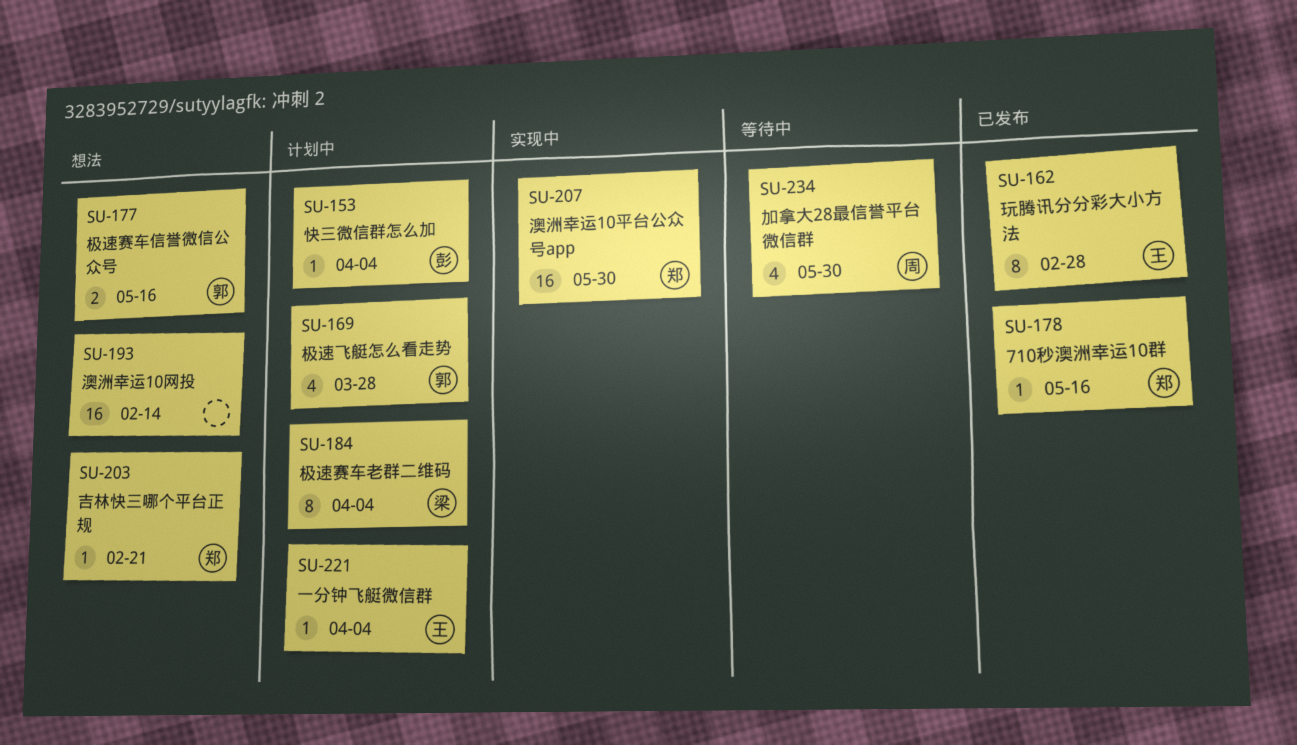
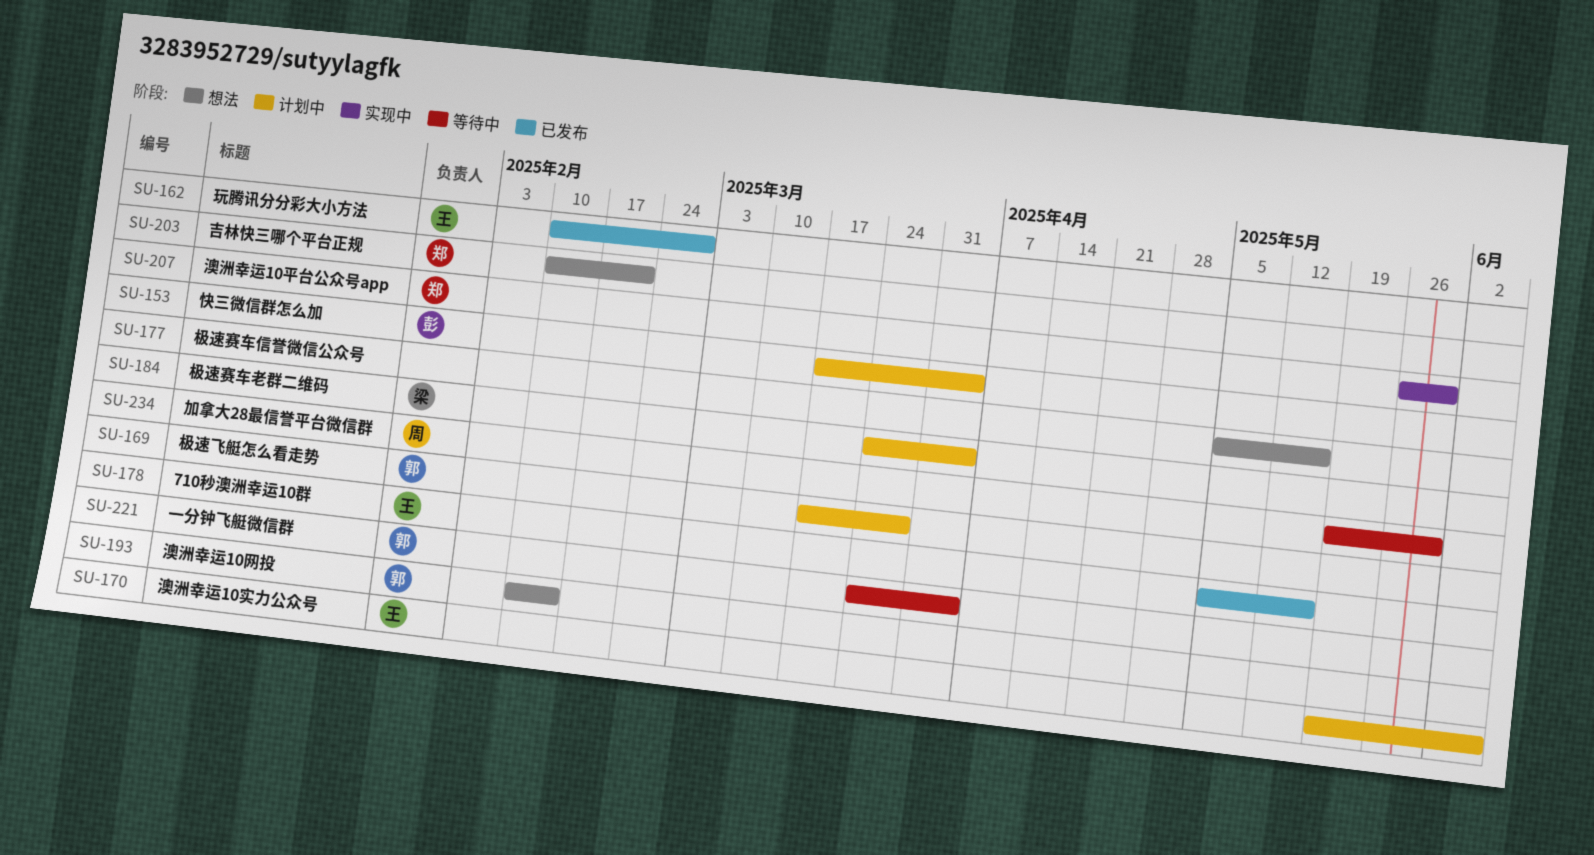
SU-170: none -> present
SU-177, owner: 郭 -> none
SU-178, owner: 郑 -> 王
SU-193, owner: none -> 郭
SU-221, status: 计划中 -> 等待中
SU-221, owner: 王 -> 郭

